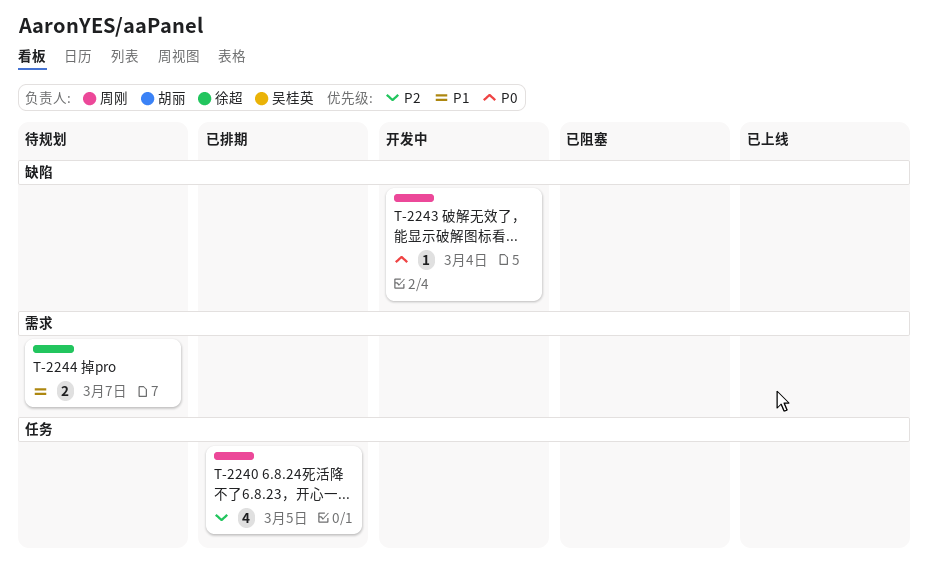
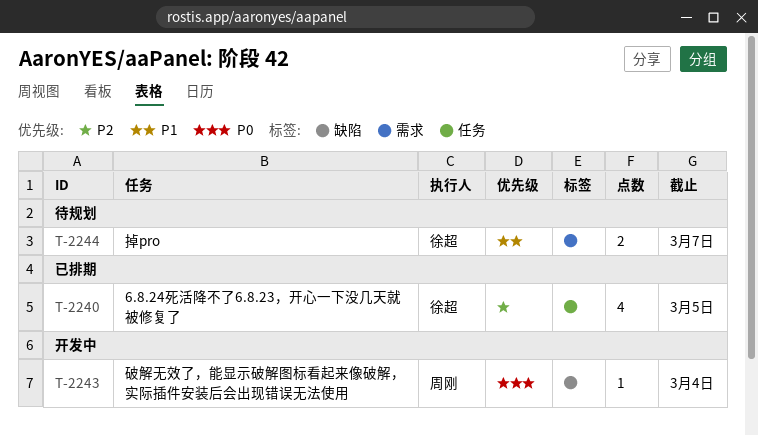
T-2240, owner: 周刚 -> 徐超

